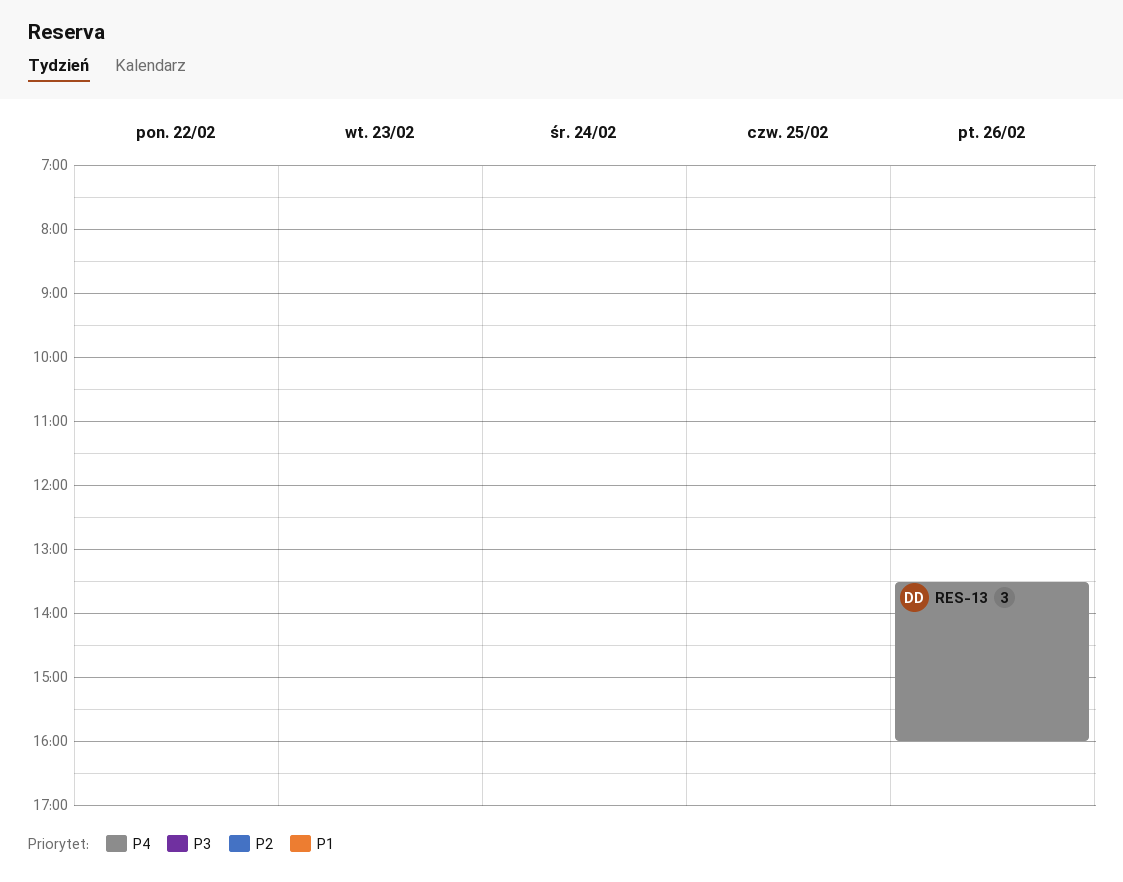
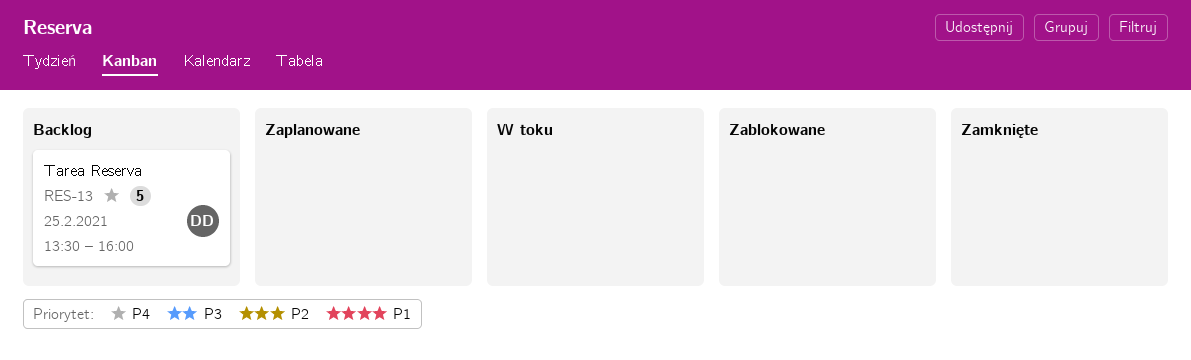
RES-13, estimate: 3 -> 5
RES-13, day: Feb 26 -> Feb 25

